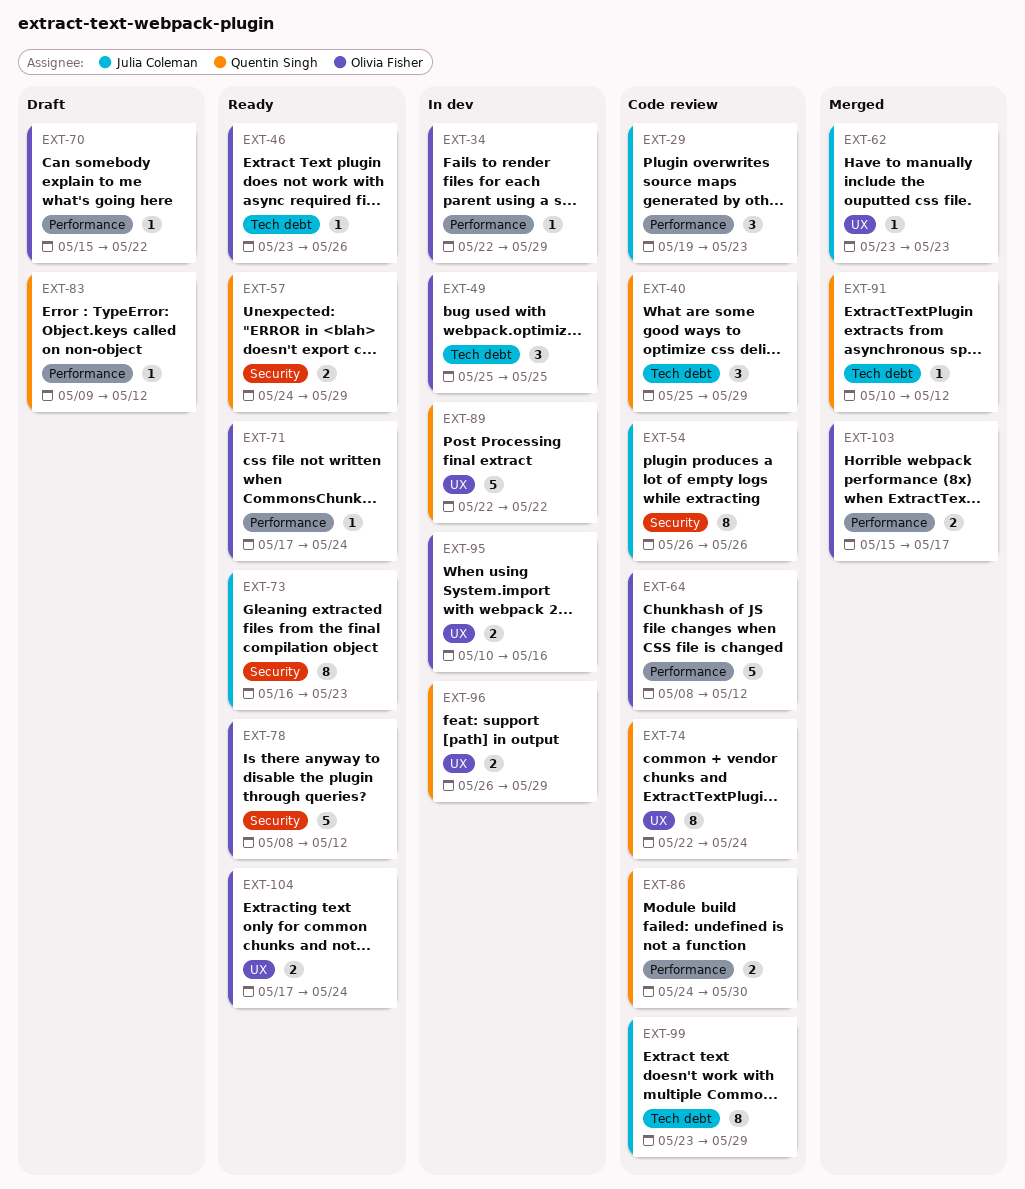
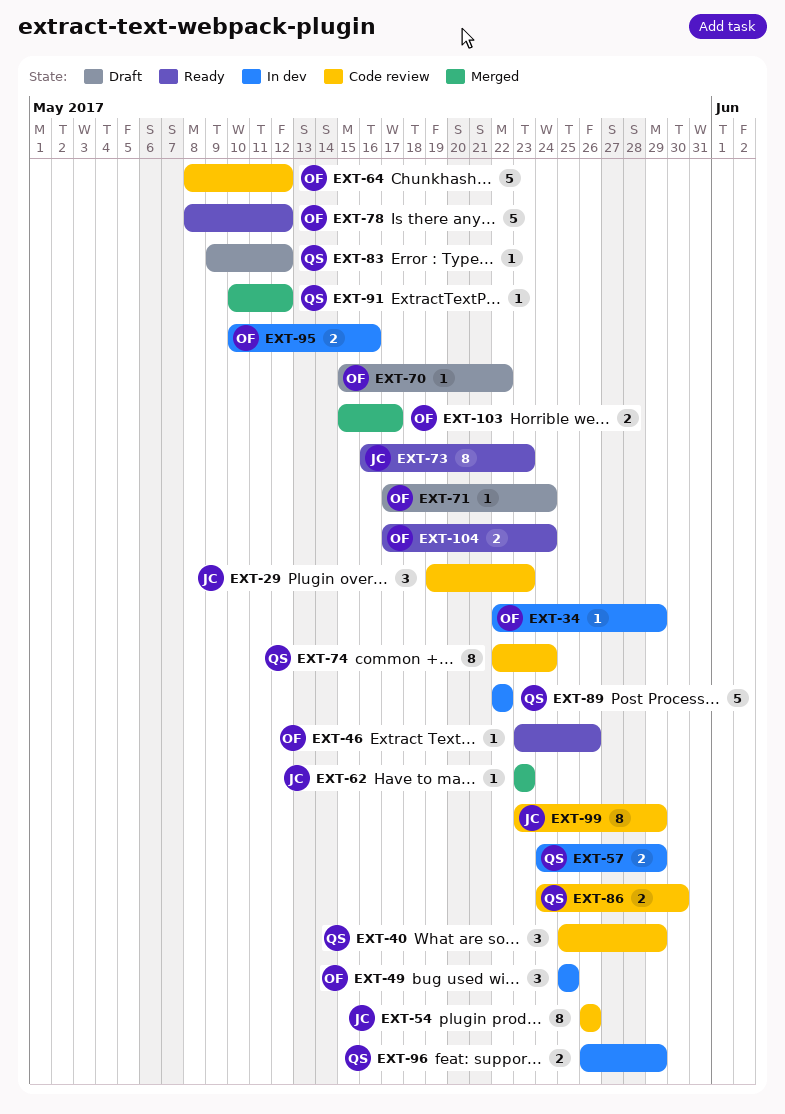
EXT-57, status: Ready -> In dev
EXT-71, status: Ready -> Draft

